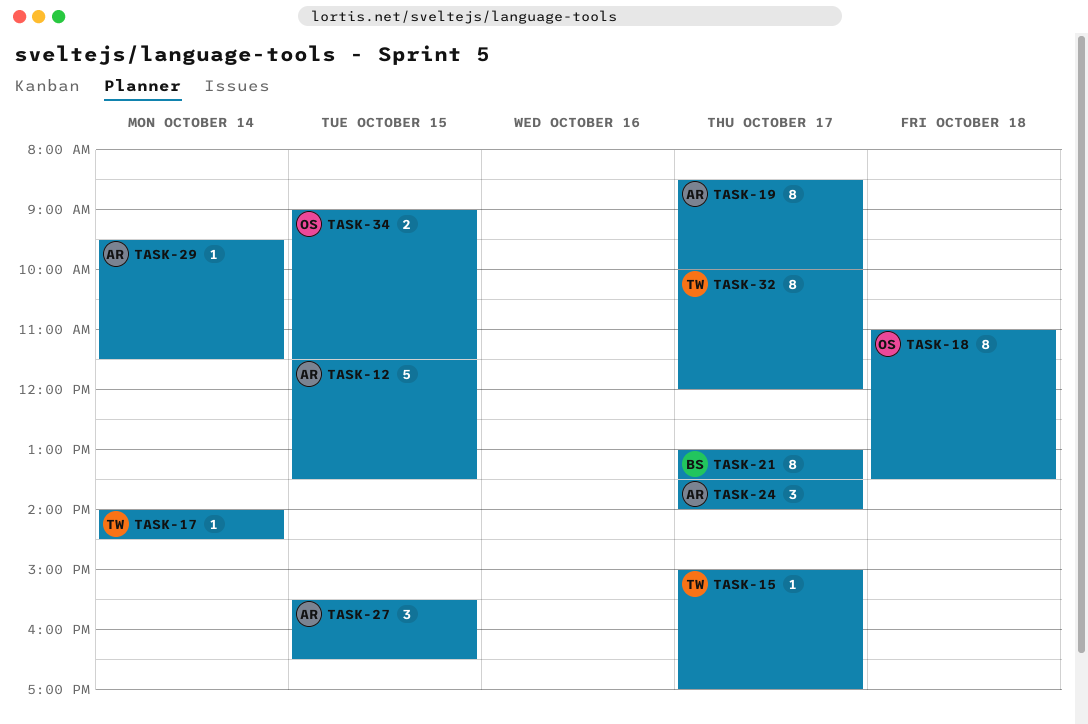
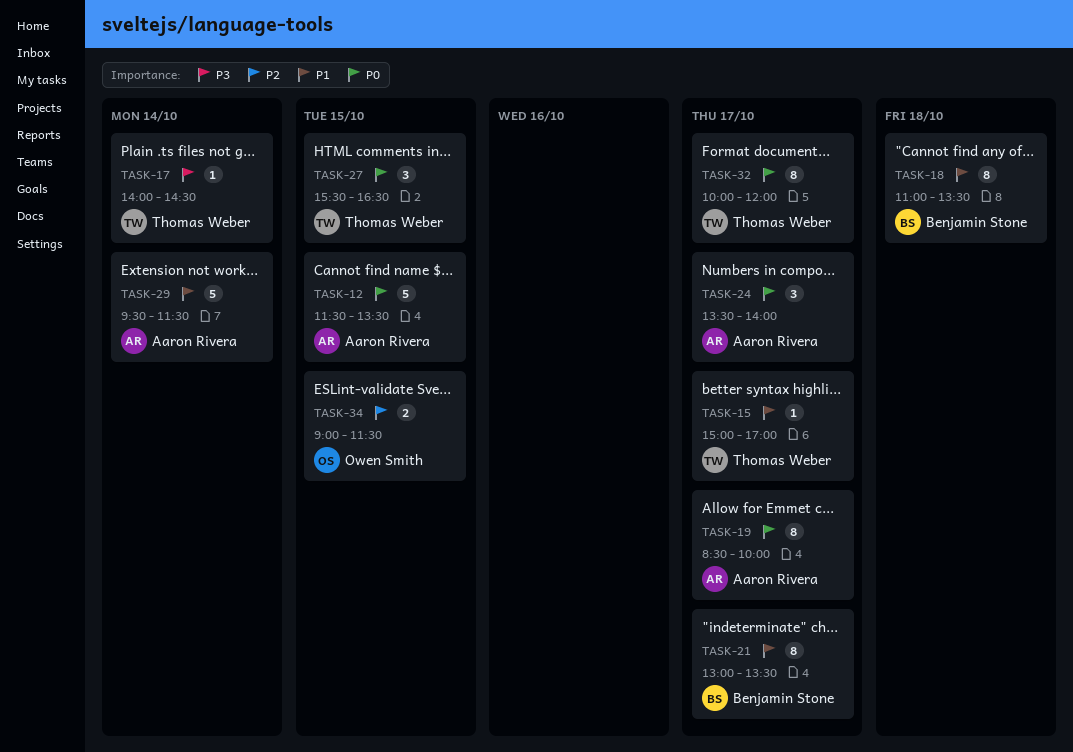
TASK-18, owner: Owen Smith -> Benjamin Stone
TASK-27, owner: Aaron Rivera -> Thomas Weber
TASK-29, estimate: 1 -> 5

